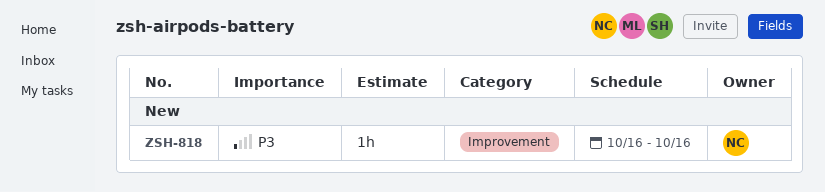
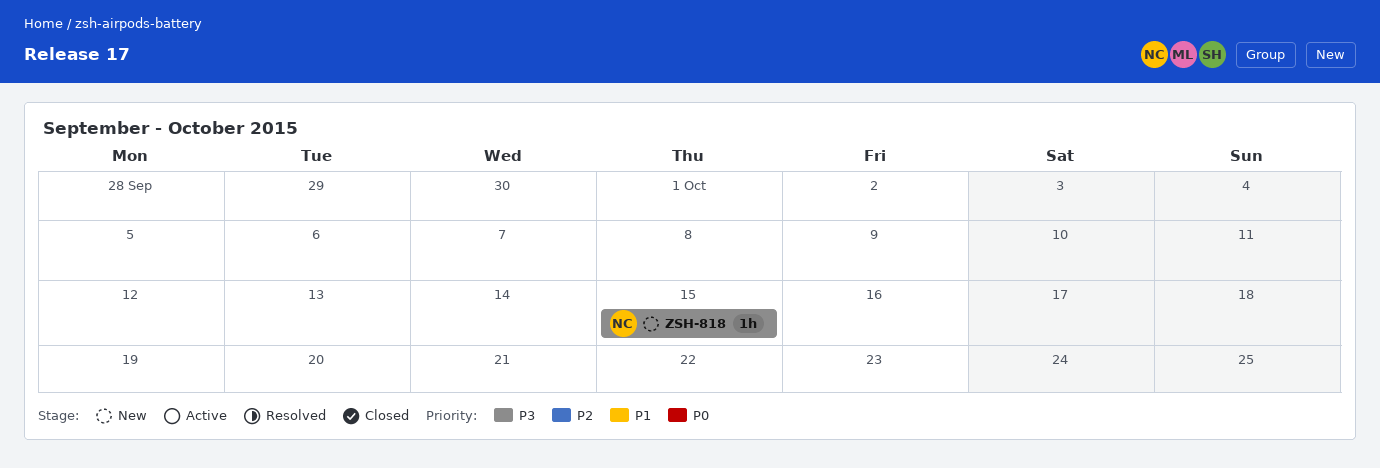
ZSH-818, start: Oct 16 -> Oct 15
ZSH-818, due: Oct 16 -> Oct 15

